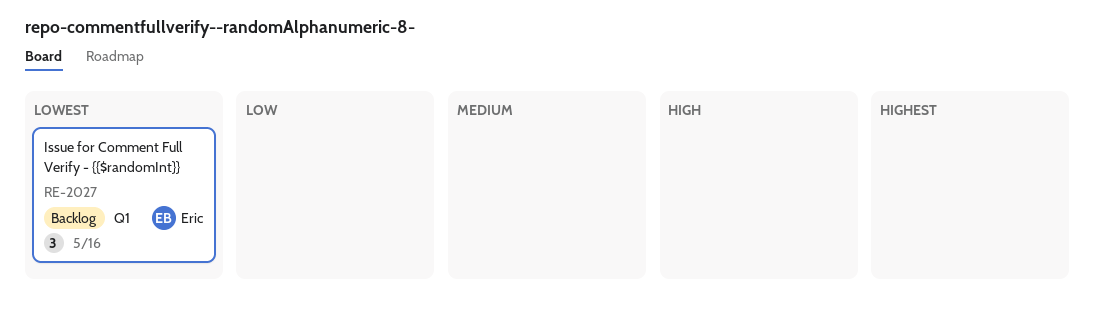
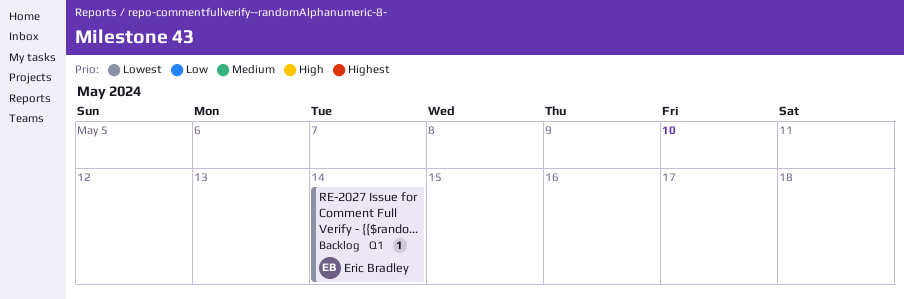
RE-2027, estimate: 3 -> 1
RE-2027, due: May 16 -> May 14

